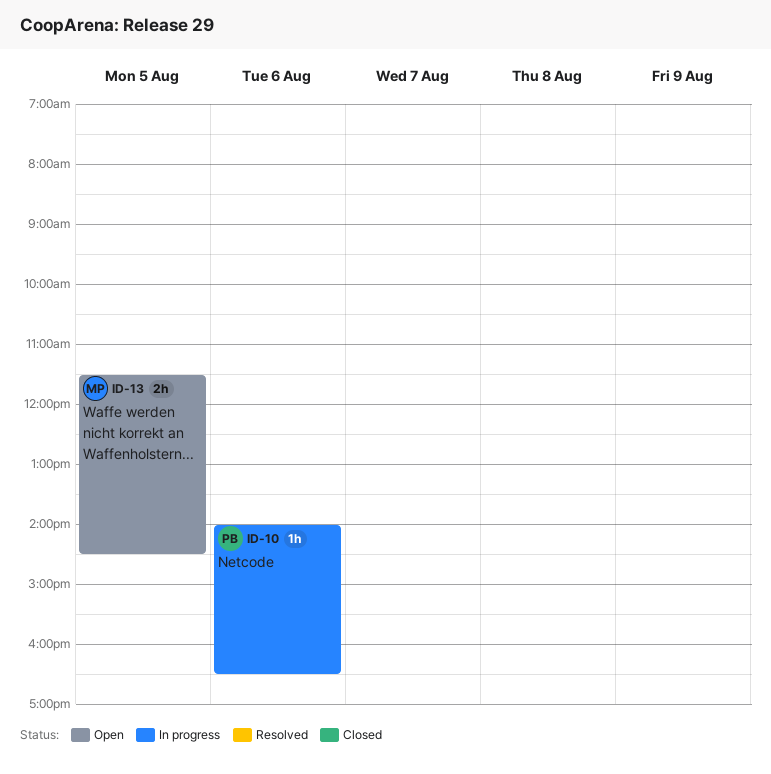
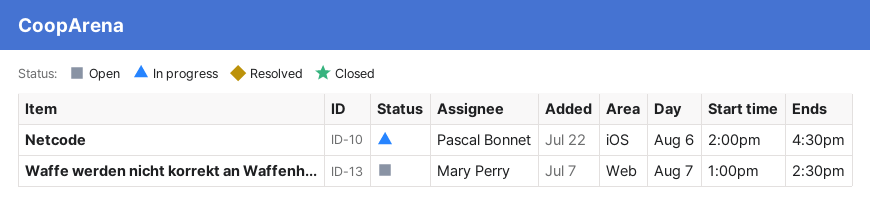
ID-13, day: Aug 5 -> Aug 7
ID-13, begins: 11:30 -> 13:00

